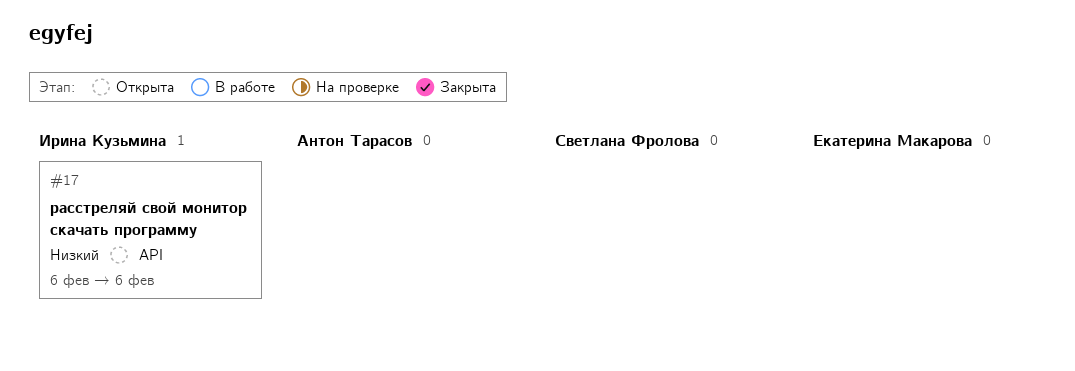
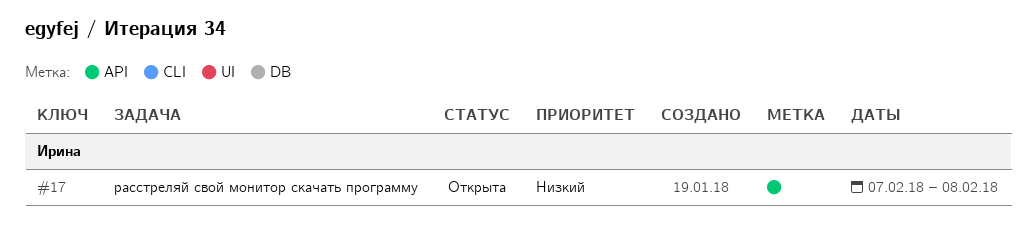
#17, start: Feb 6 -> Feb 7
#17, due: Feb 6 -> Feb 8

